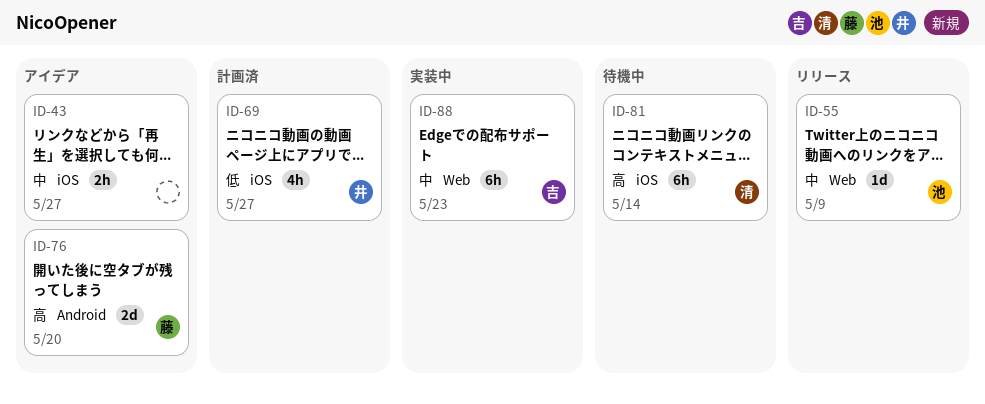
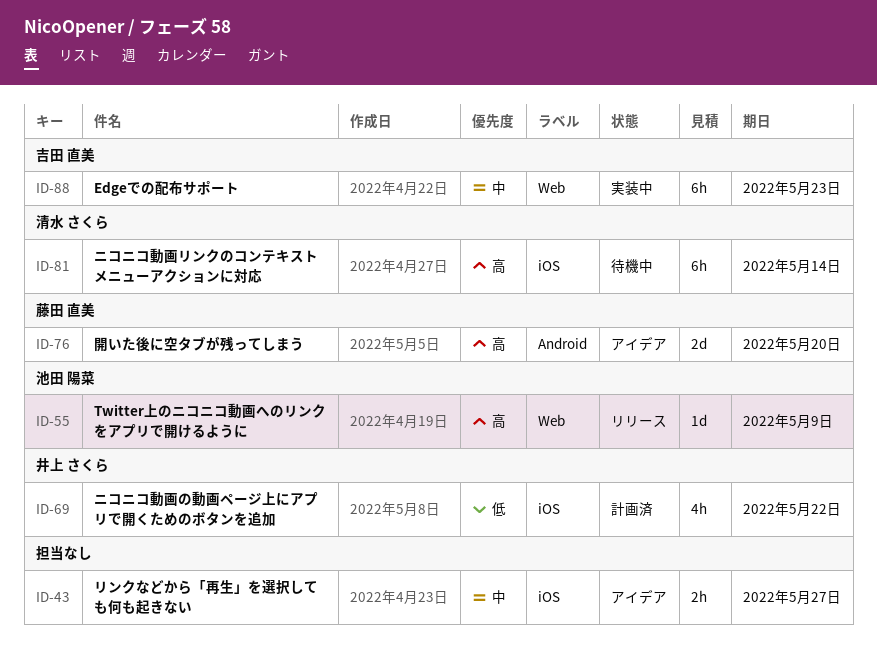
ID-55, priority: 中 -> 高
ID-69, due: May 27 -> May 22

